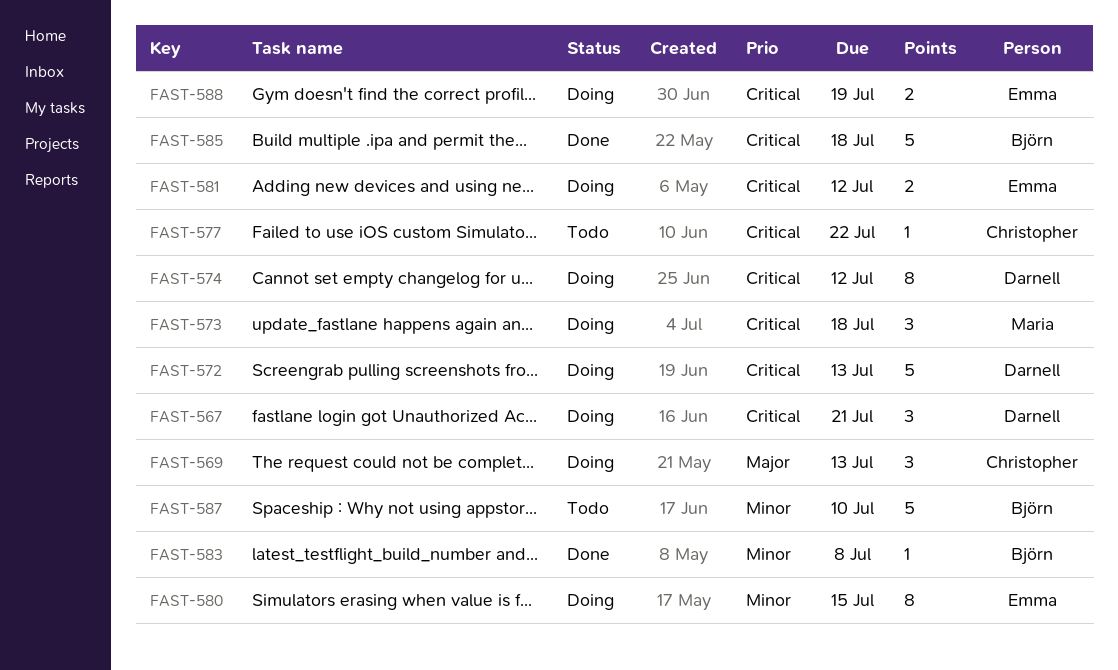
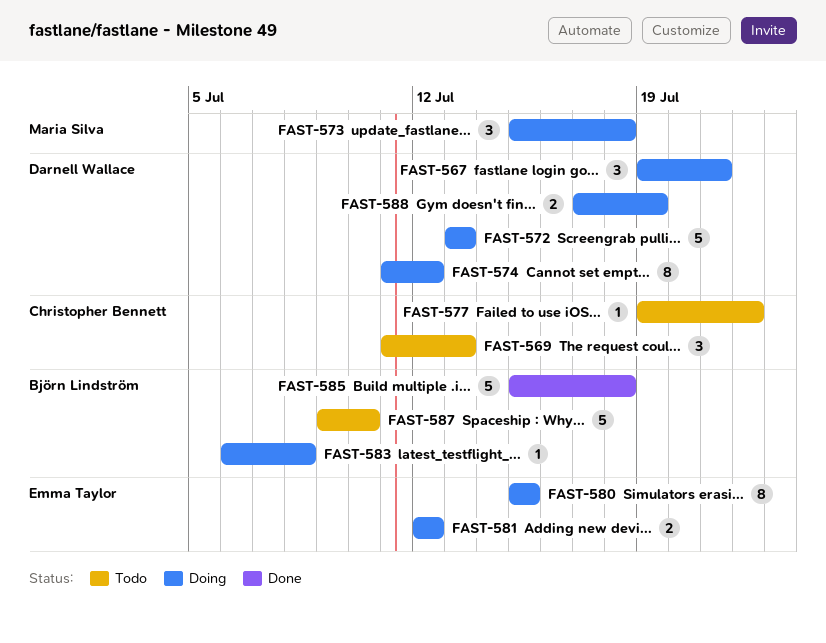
FAST-569, status: Doing -> Todo
FAST-583, status: Done -> Doing
FAST-588, owner: Emma Taylor -> Darnell Wallace

